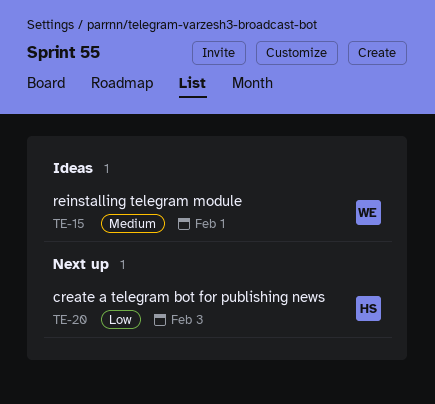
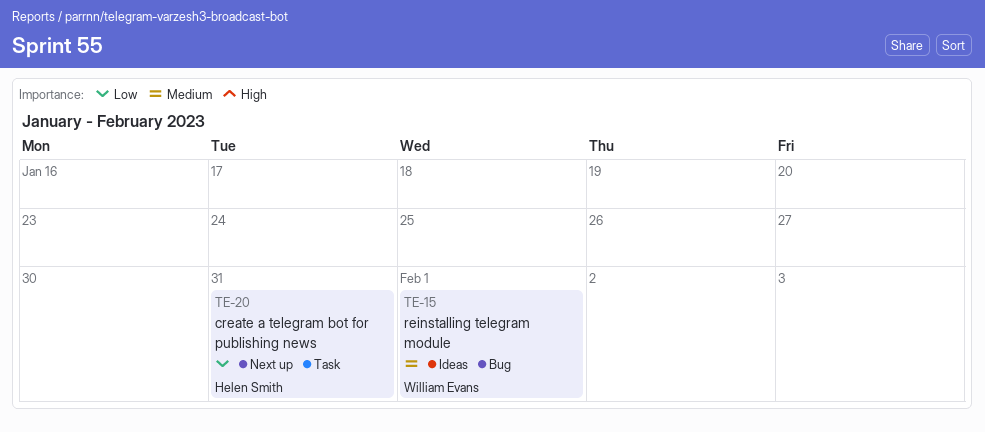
TE-20, due: Feb 3 -> Jan 31

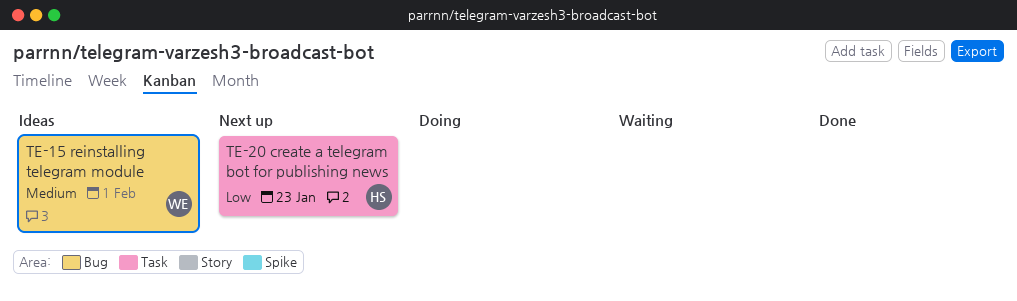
TE-20, due: Jan 31 -> Jan 23

